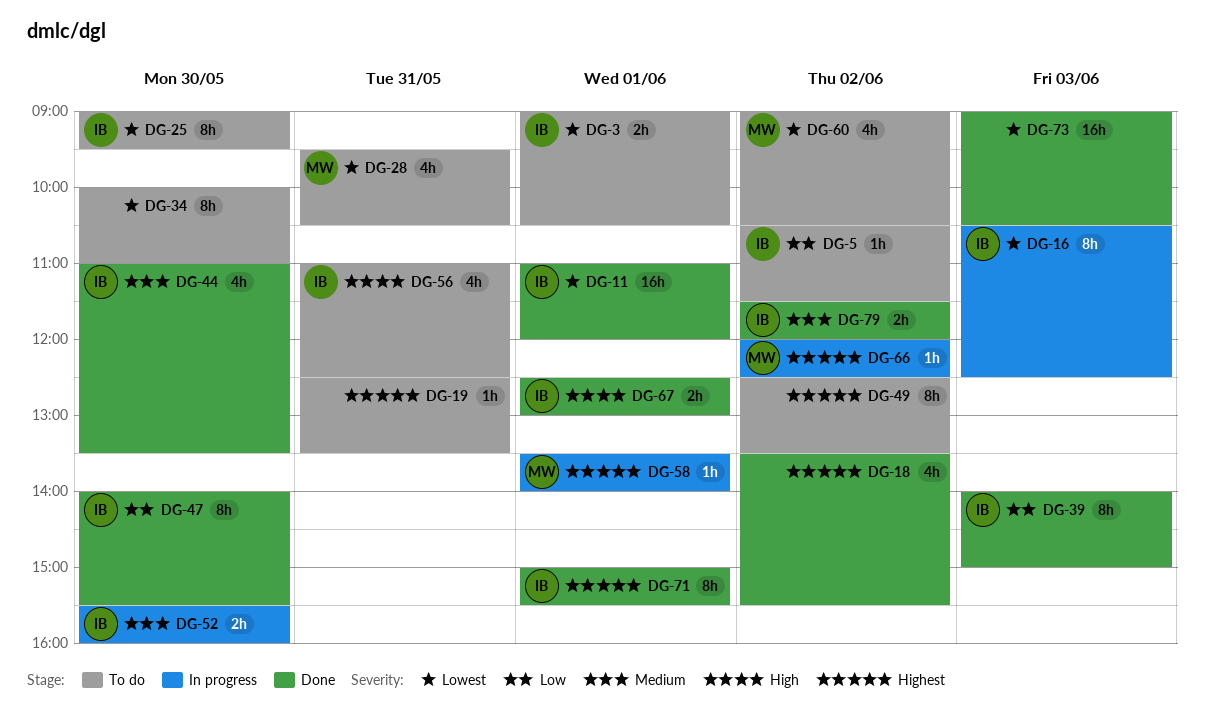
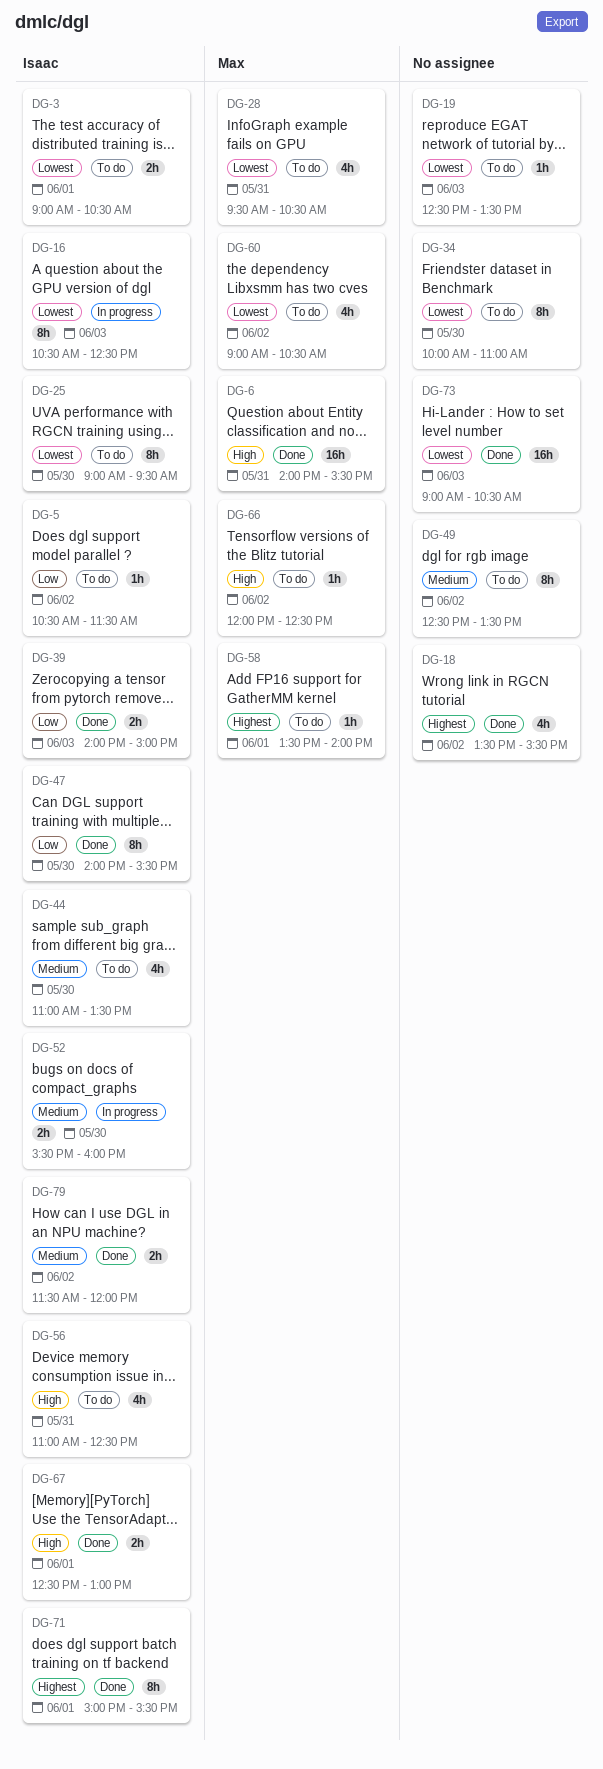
DG-6: none -> present
DG-11: present -> none
DG-19, priority: Highest -> Lowest
DG-19, day: May 31 -> Jun 3
DG-39, estimate: 8h -> 2h
DG-44, status: Done -> To do
DG-49, priority: Highest -> Medium
DG-58, status: In progress -> To do
DG-66, status: In progress -> To do
DG-66, priority: Highest -> High

